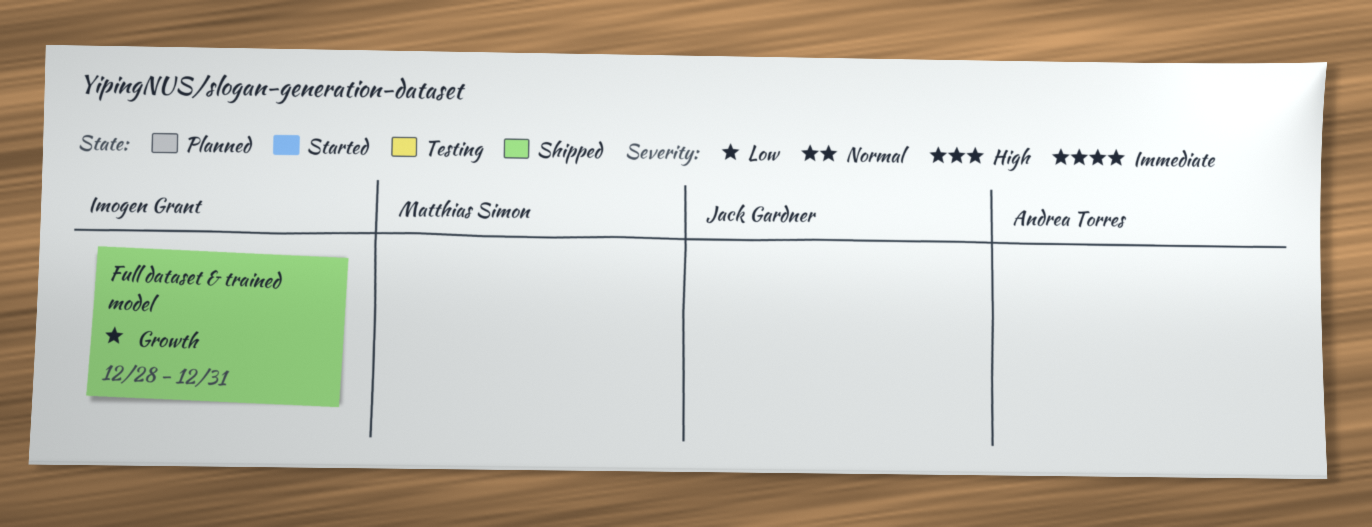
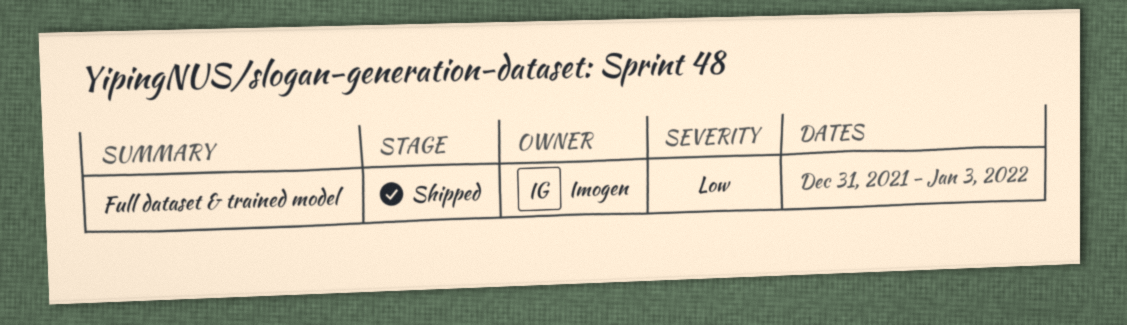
Full dataset & trained model, start: Dec 28 -> Dec 31
Full dataset & trained model, due: Dec 31 -> Jan 3

